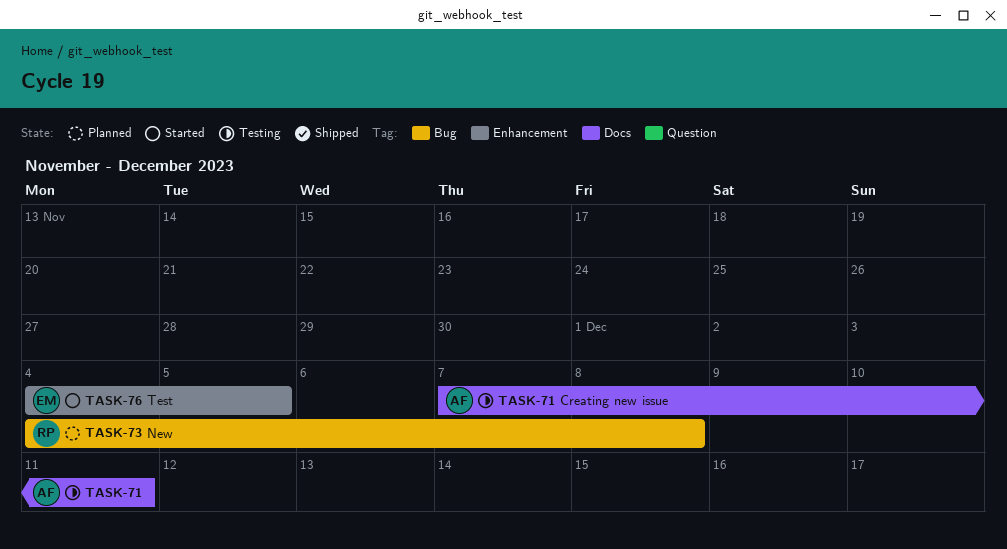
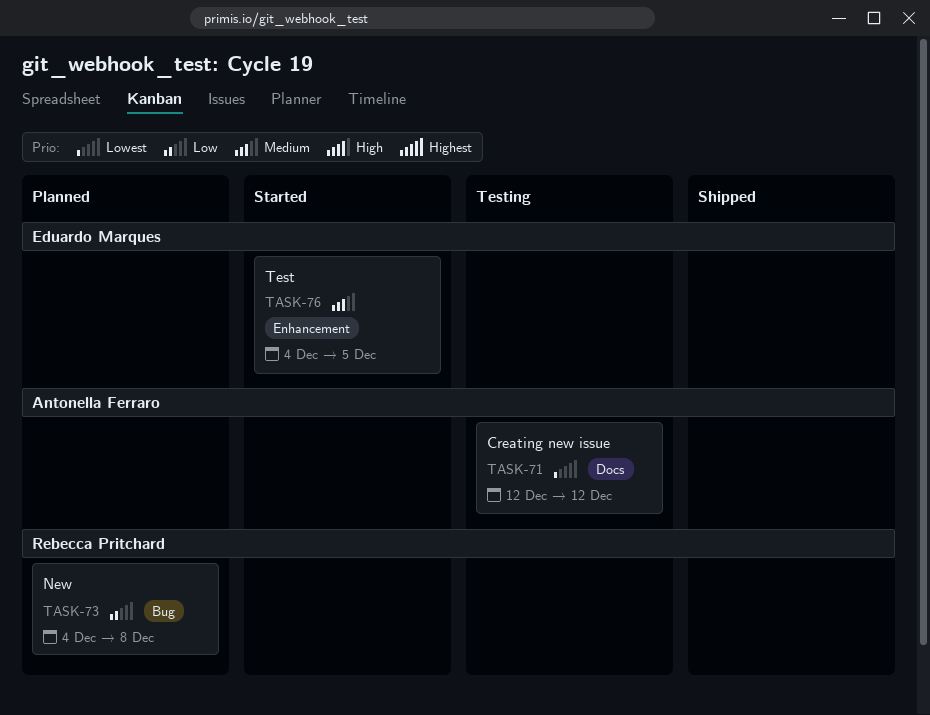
TASK-71, start: Dec 7 -> Dec 12
TASK-71, due: Dec 11 -> Dec 12

